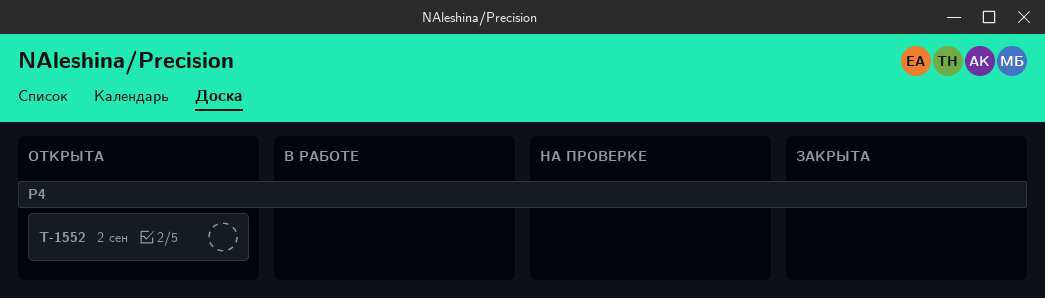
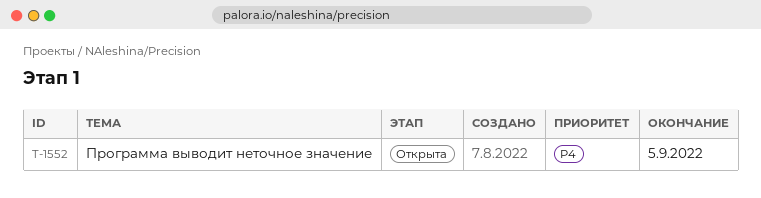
T-1552, due: Sep 2 -> Sep 5

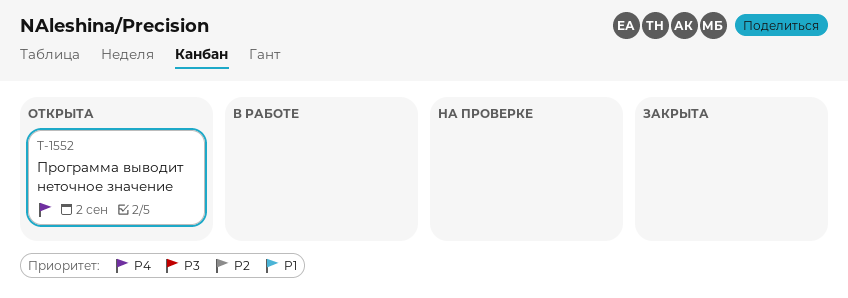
T-1552, due: Sep 5 -> Sep 2

